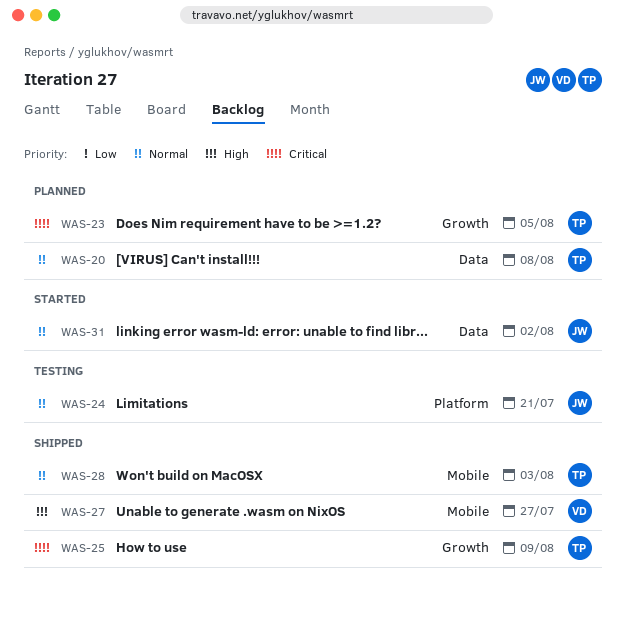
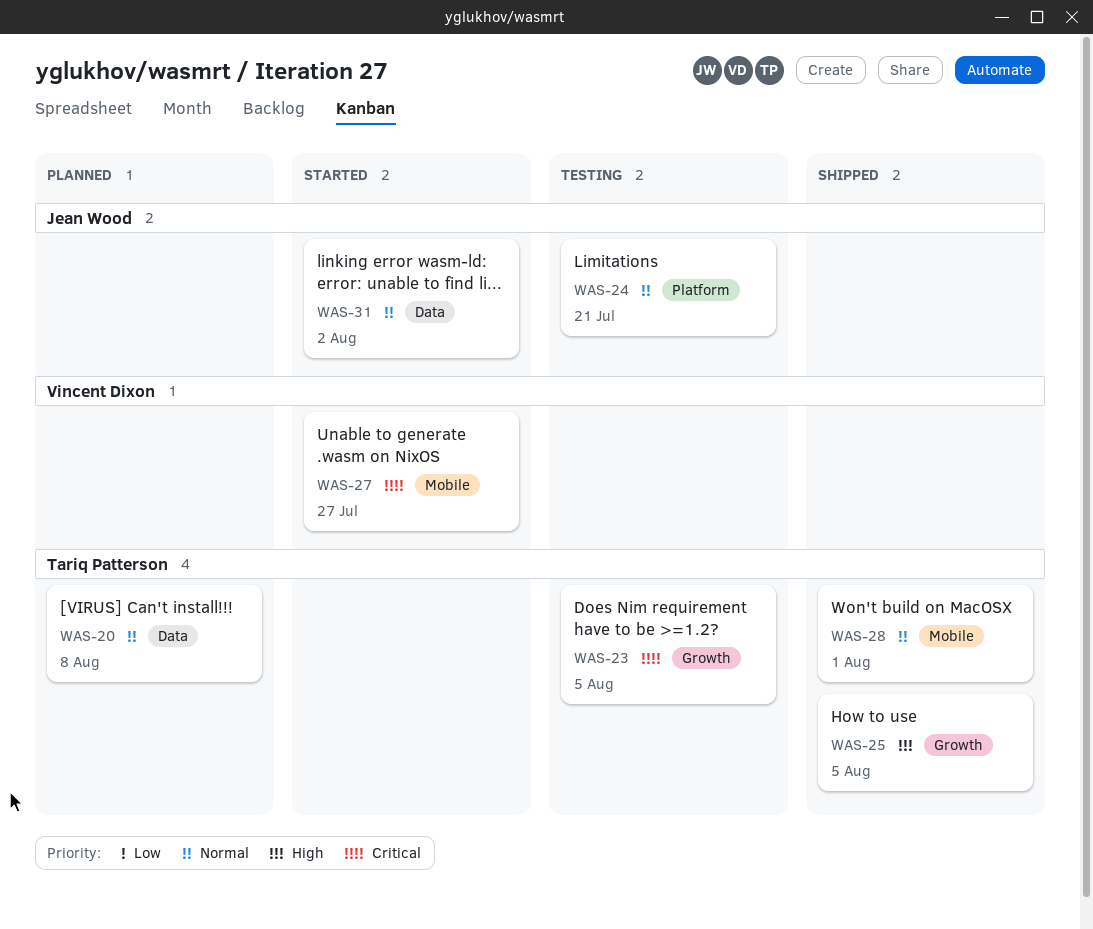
WAS-23, status: Planned -> Testing
WAS-25, priority: Critical -> High
WAS-25, due: Aug 9 -> Aug 5
WAS-27, status: Shipped -> Started
WAS-27, priority: High -> Critical
WAS-28, due: Aug 3 -> Aug 1

